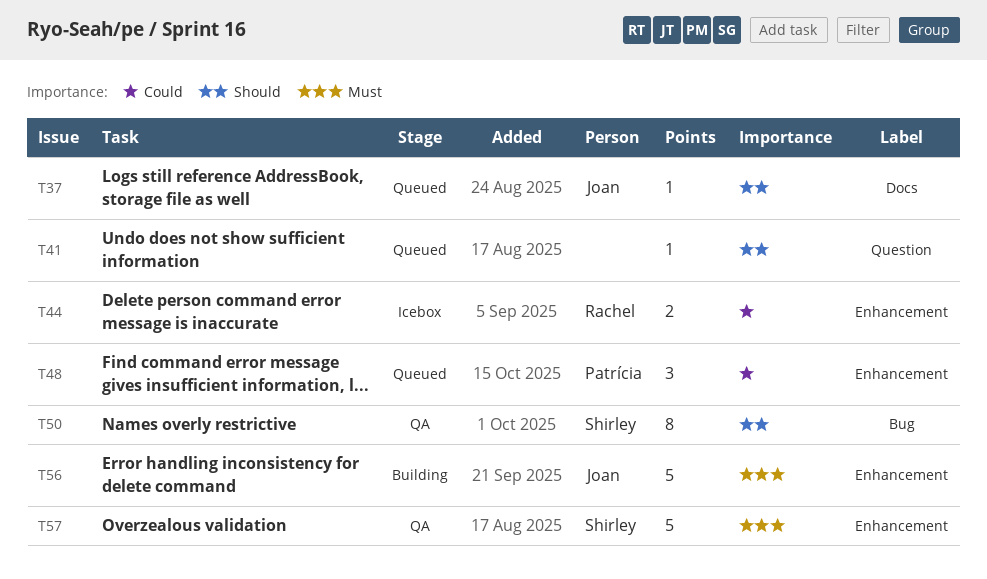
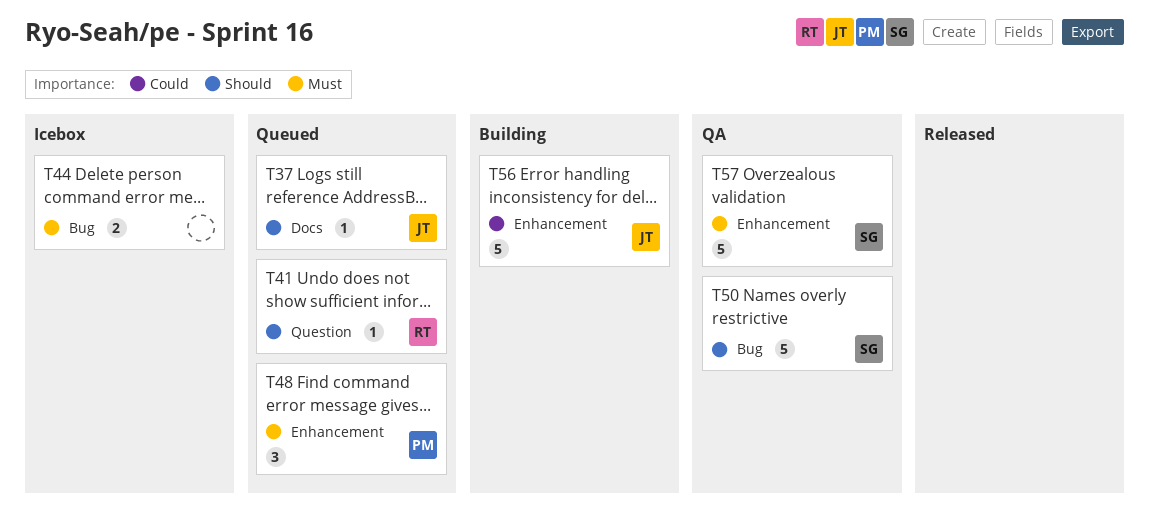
T41, owner: none -> Rachel
T44, owner: Rachel -> none
T44, priority: Could -> Must
T44, label: Enhancement -> Bug
T48, priority: Could -> Must
T50, estimate: 8 -> 5
T56, priority: Must -> Could

